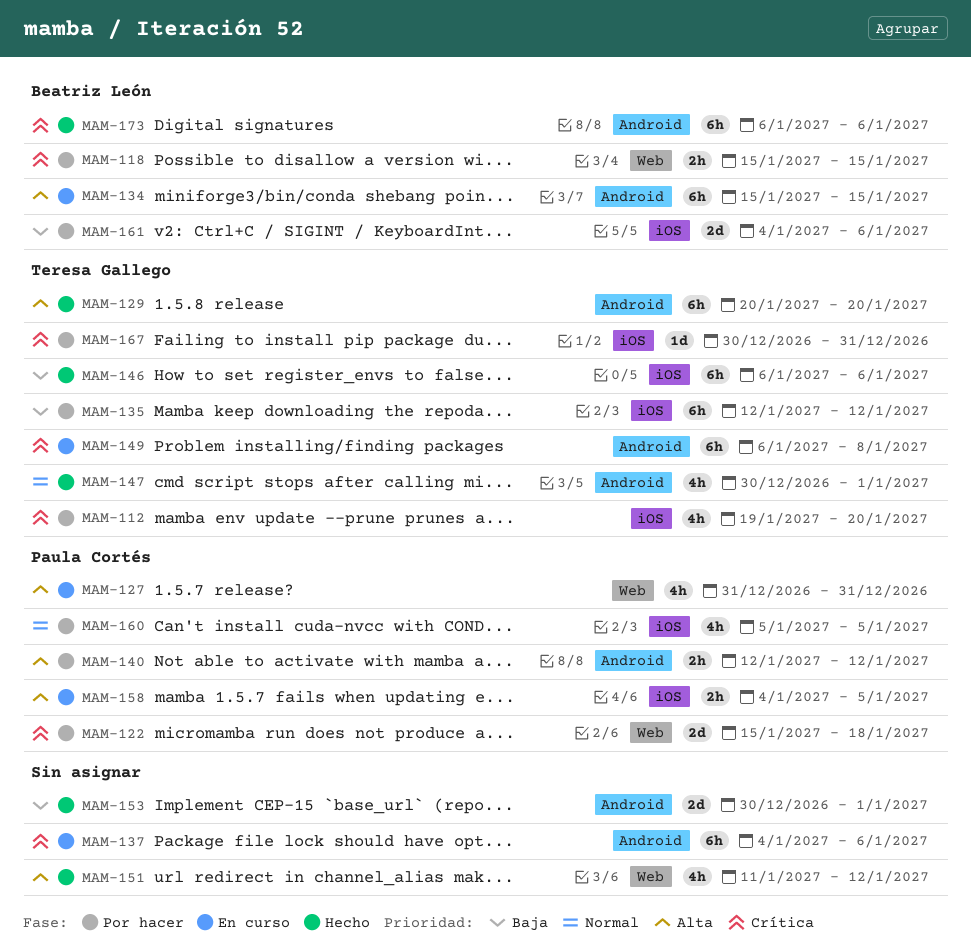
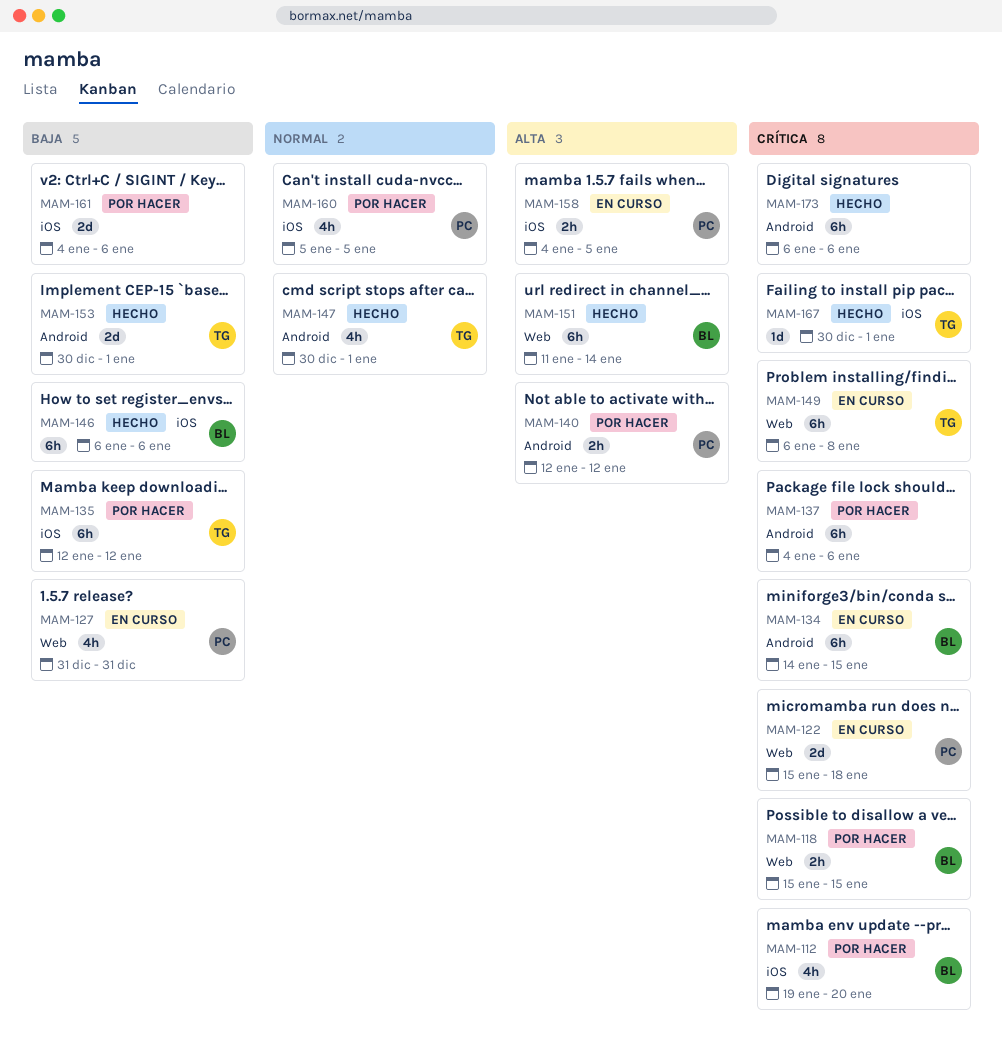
MAM-112, owner: Teresa Gallego -> Beatriz León
MAM-122, status: Por hacer -> En curso
MAM-127, priority: Alta -> Baja
MAM-129: present -> none
MAM-134, priority: Alta -> Crítica
MAM-134, start: Jan 15 -> Jan 14
MAM-137, status: En curso -> Por hacer
MAM-146, owner: Teresa Gallego -> Beatriz León
MAM-149, label: Android -> Web
MAM-151, owner: none -> Beatriz León
MAM-151, estimate: 4h -> 6h
MAM-151, due: Jan 12 -> Jan 14
MAM-153, owner: none -> Teresa Gallego
MAM-161, owner: Beatriz León -> none
MAM-167, status: Por hacer -> Hecho
MAM-167, due: Dec 31 -> Jan 1
MAM-173, owner: Beatriz León -> none

